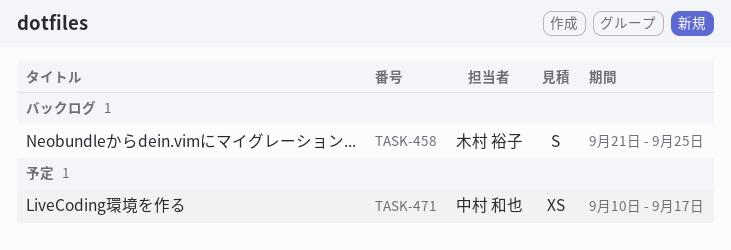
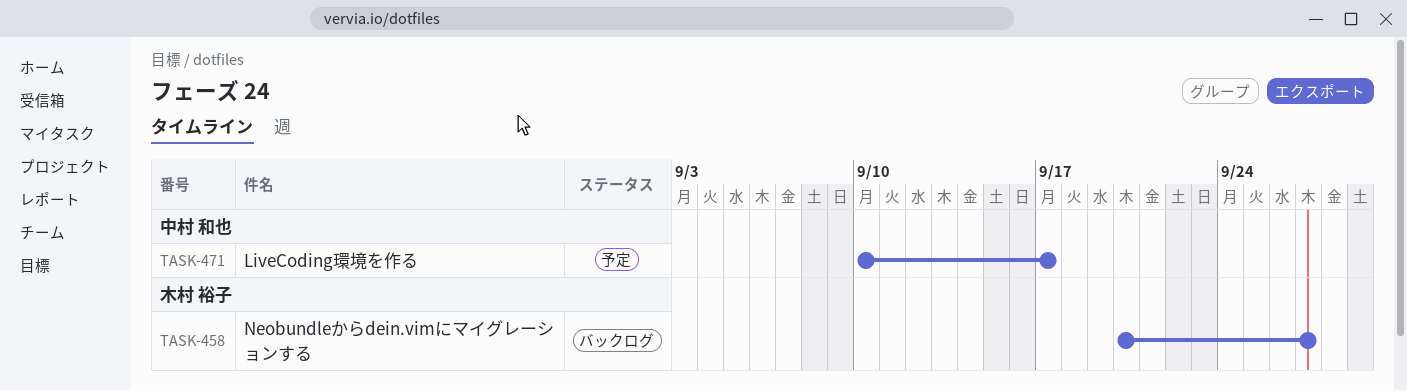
TASK-458, start: Sep 21 -> Sep 20
TASK-458, due: Sep 25 -> Sep 27

